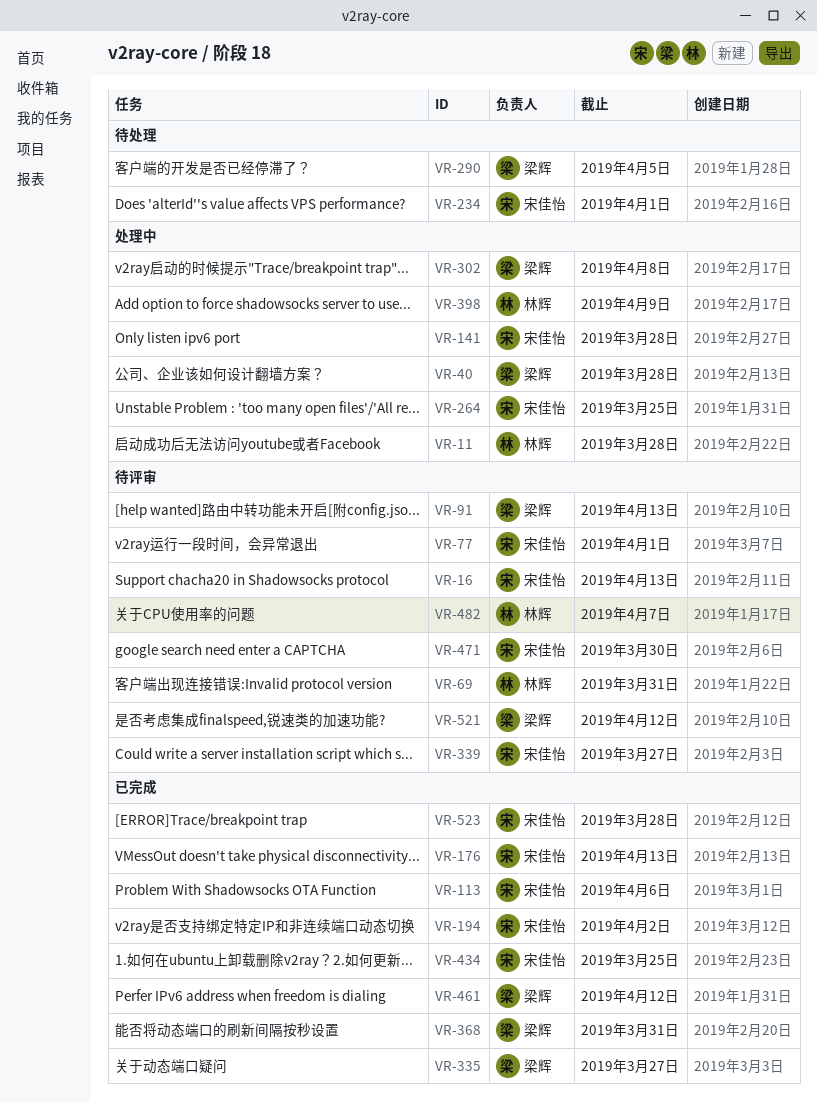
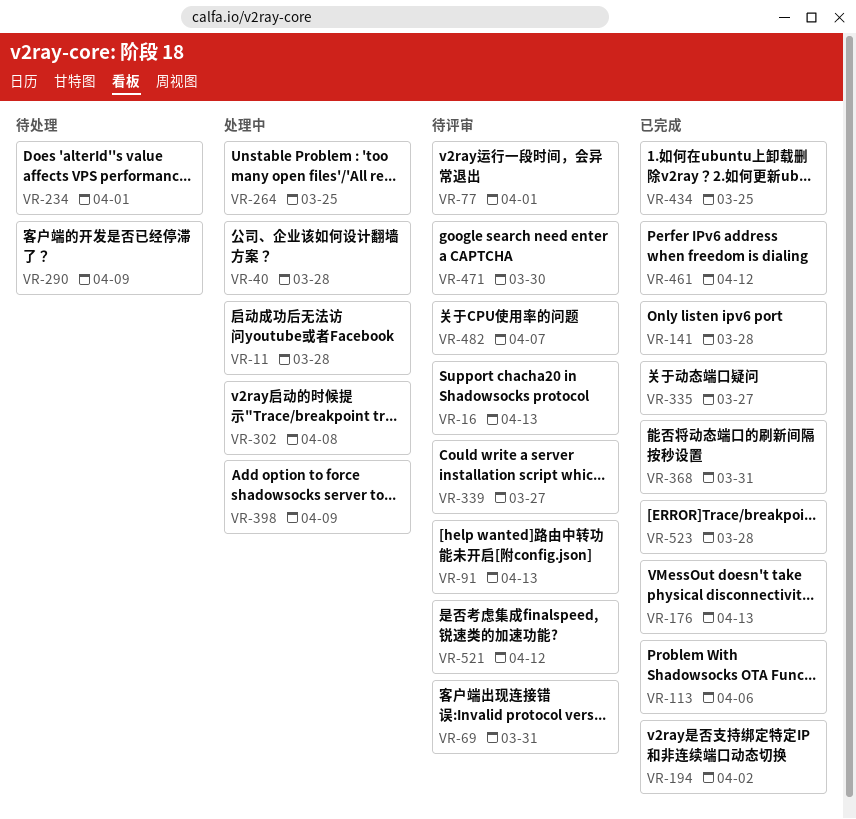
VR-141, status: 处理中 -> 已完成
VR-290, due: Apr 5 -> Apr 9

